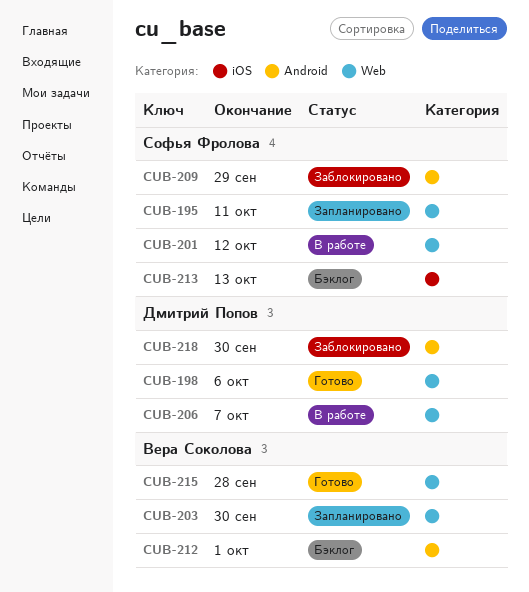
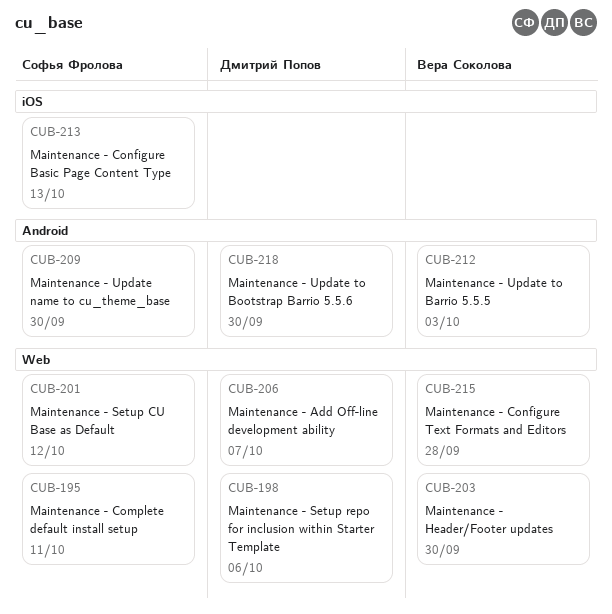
CUB-209, due: Sep 29 -> Sep 30
CUB-212, due: Oct 1 -> Oct 3

